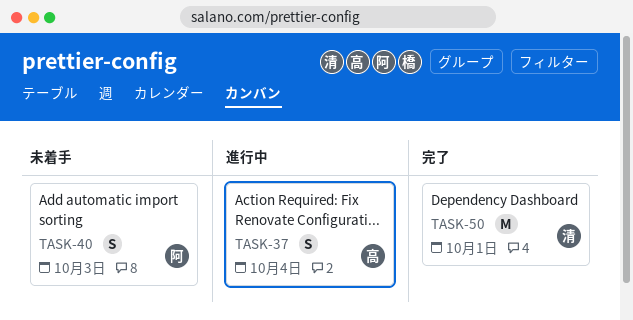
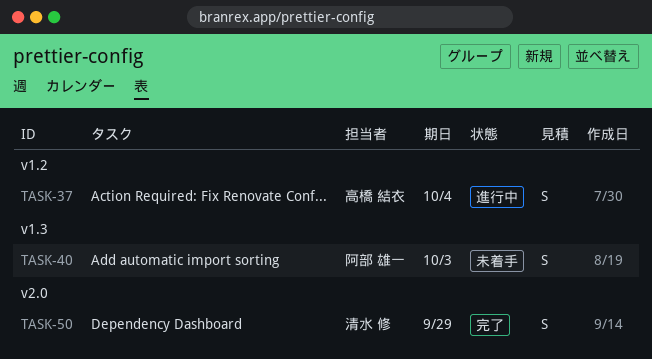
TASK-50, estimate: M -> S
TASK-50, due: Oct 1 -> Sep 29

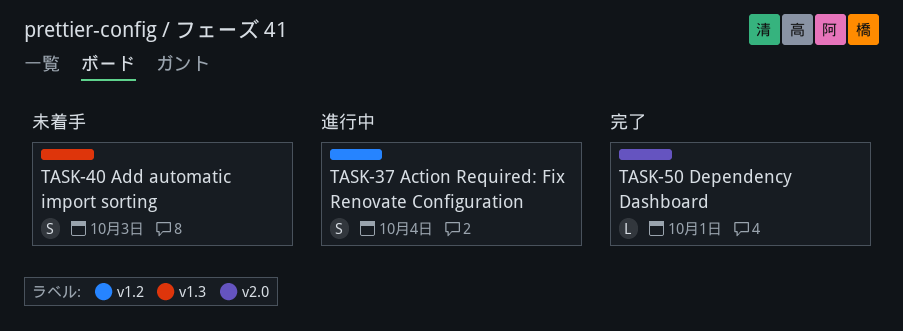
TASK-50, estimate: S -> L
TASK-50, due: Sep 29 -> Oct 1

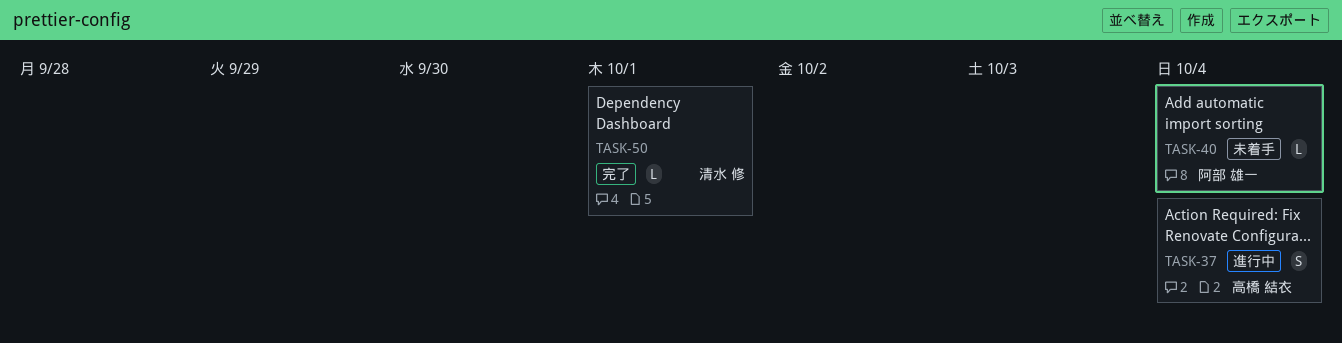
TASK-40, estimate: S -> L
TASK-40, due: Oct 3 -> Oct 4

